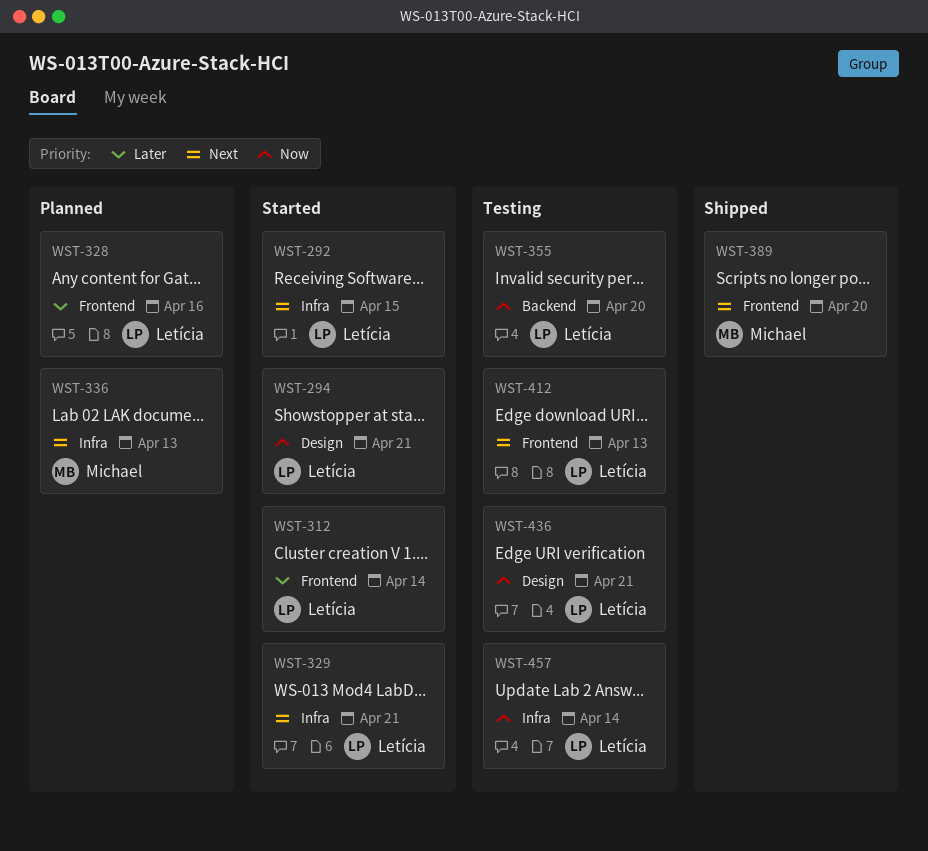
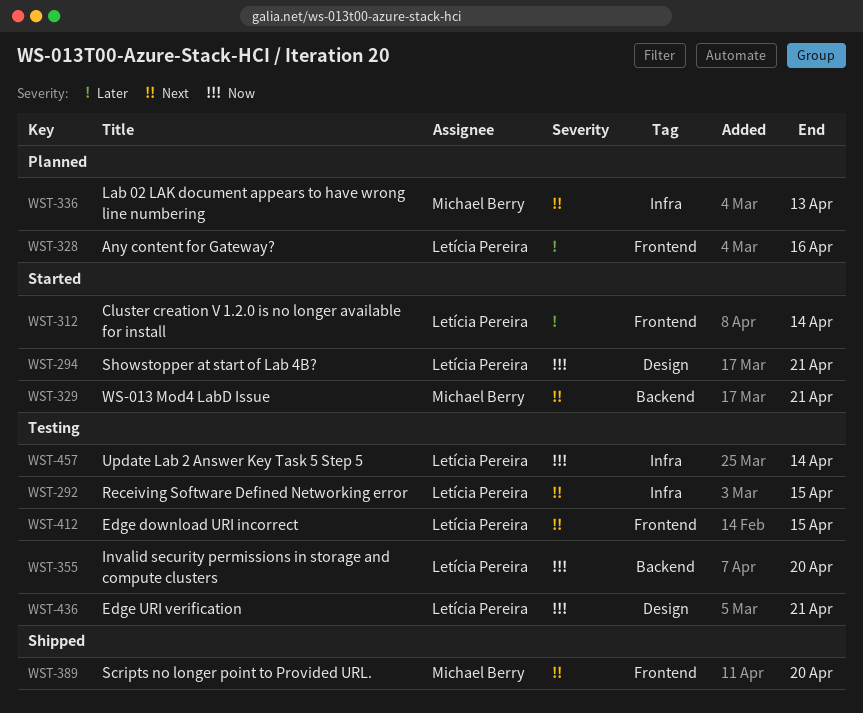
WST-292, status: Started -> Testing
WST-329, owner: Letícia Pereira -> Michael Berry
WST-329, label: Infra -> Backend
WST-412, due: Apr 13 -> Apr 15

